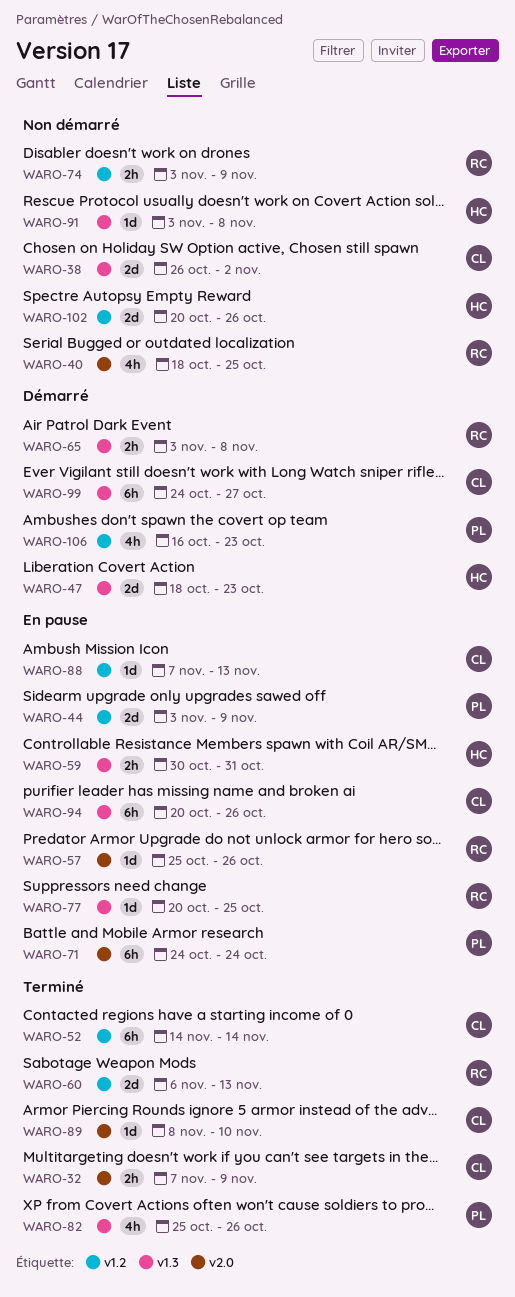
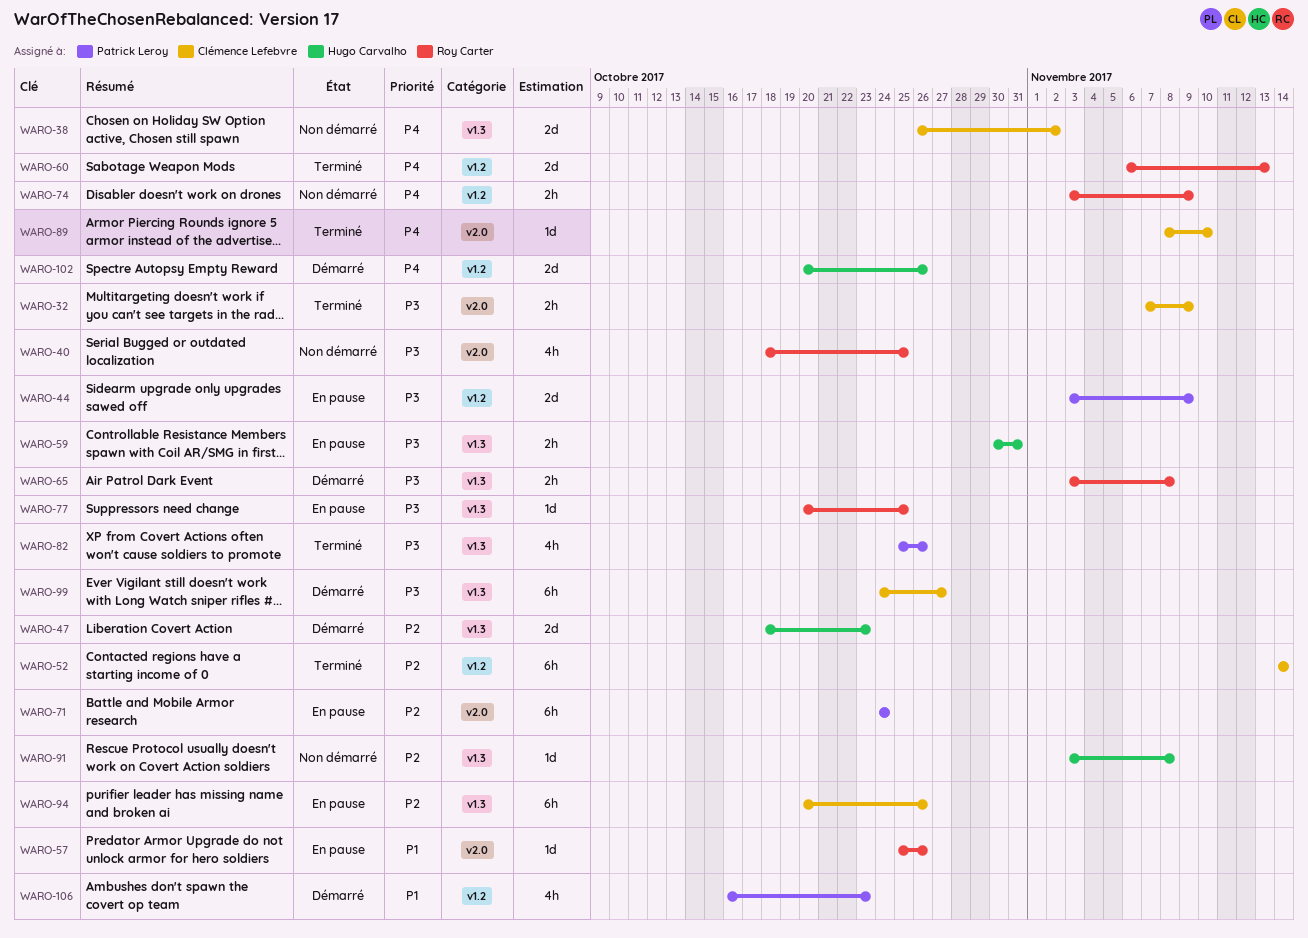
WARO-88: present -> none
WARO-102, status: Non démarré -> Démarré

